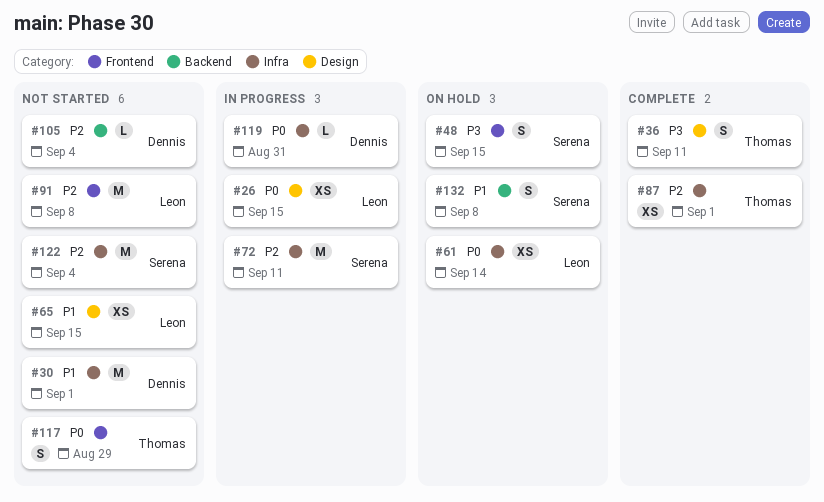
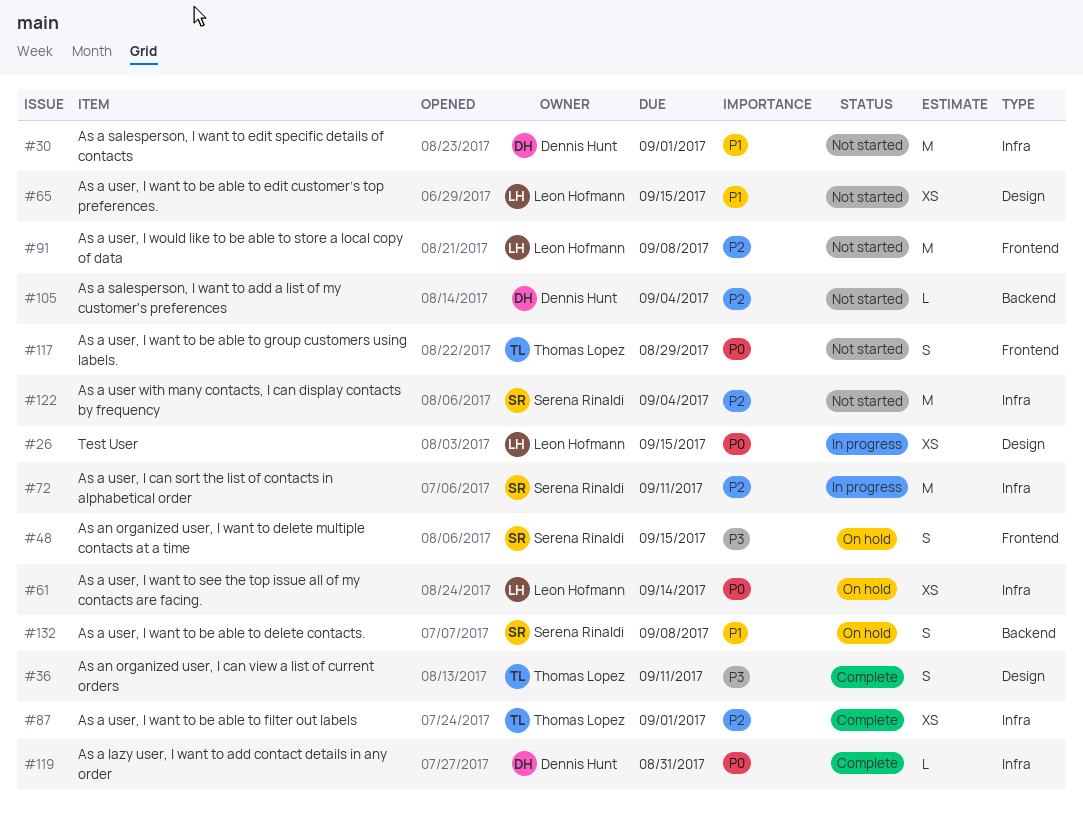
#119, status: In progress -> Complete

